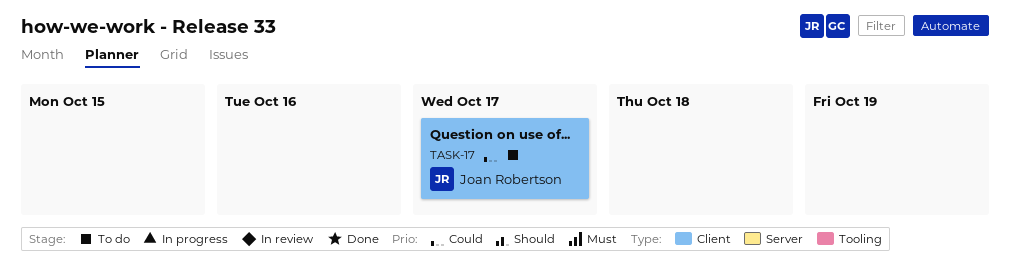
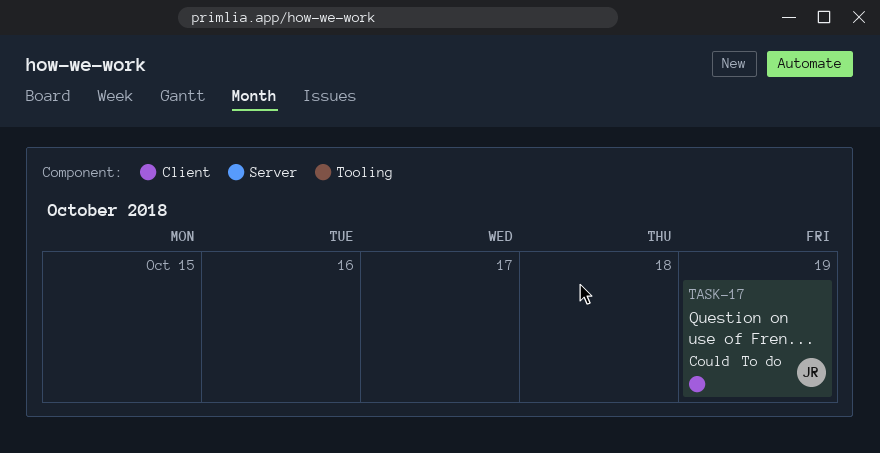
TASK-17, due: Oct 17 -> Oct 19

